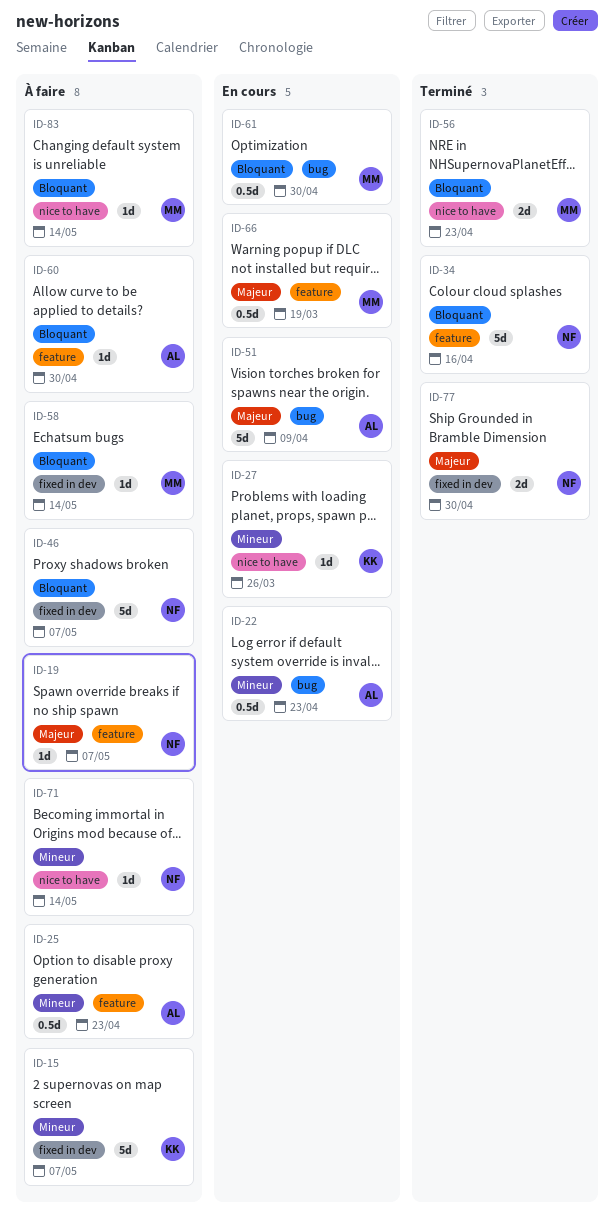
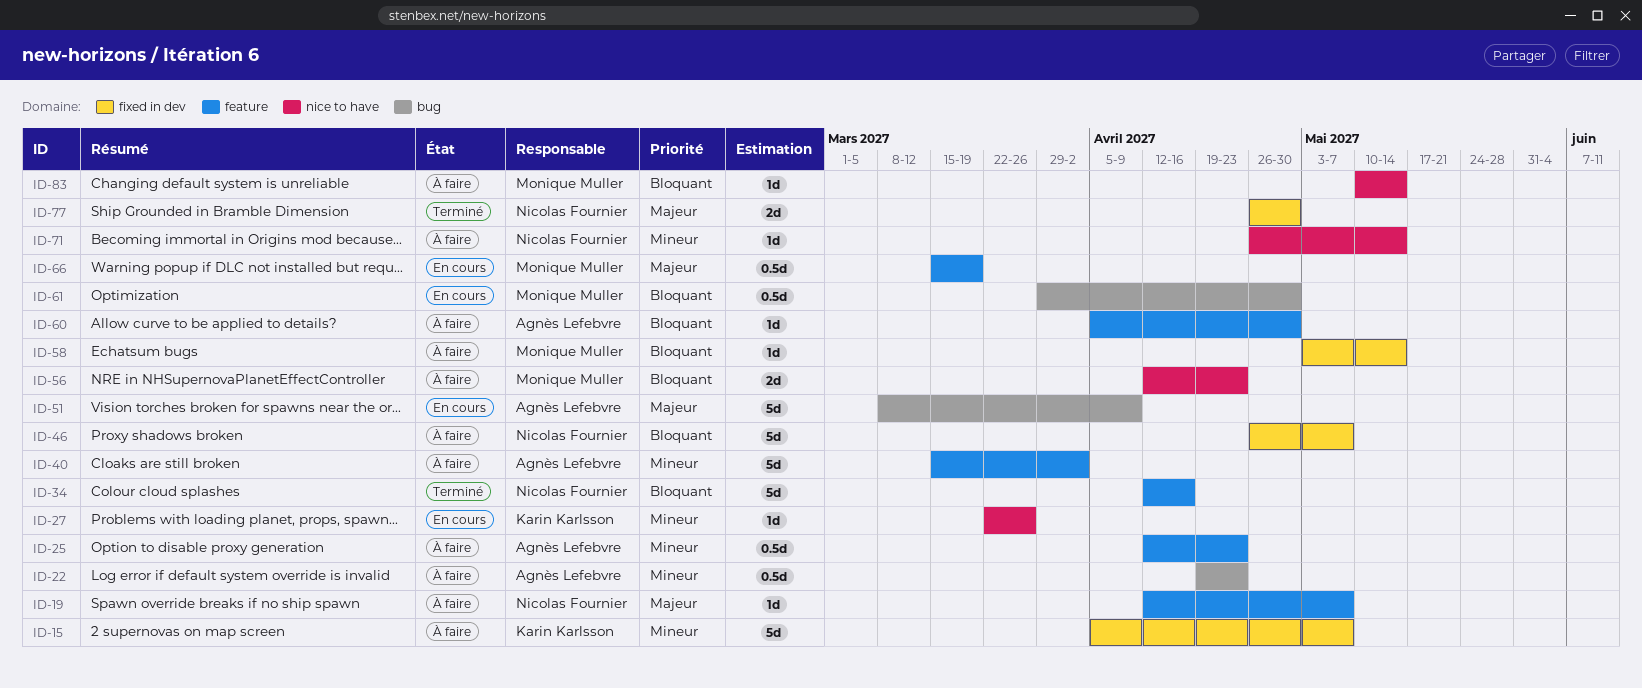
ID-22, status: En cours -> À faire
ID-40: none -> present
ID-56, status: Terminé -> À faire

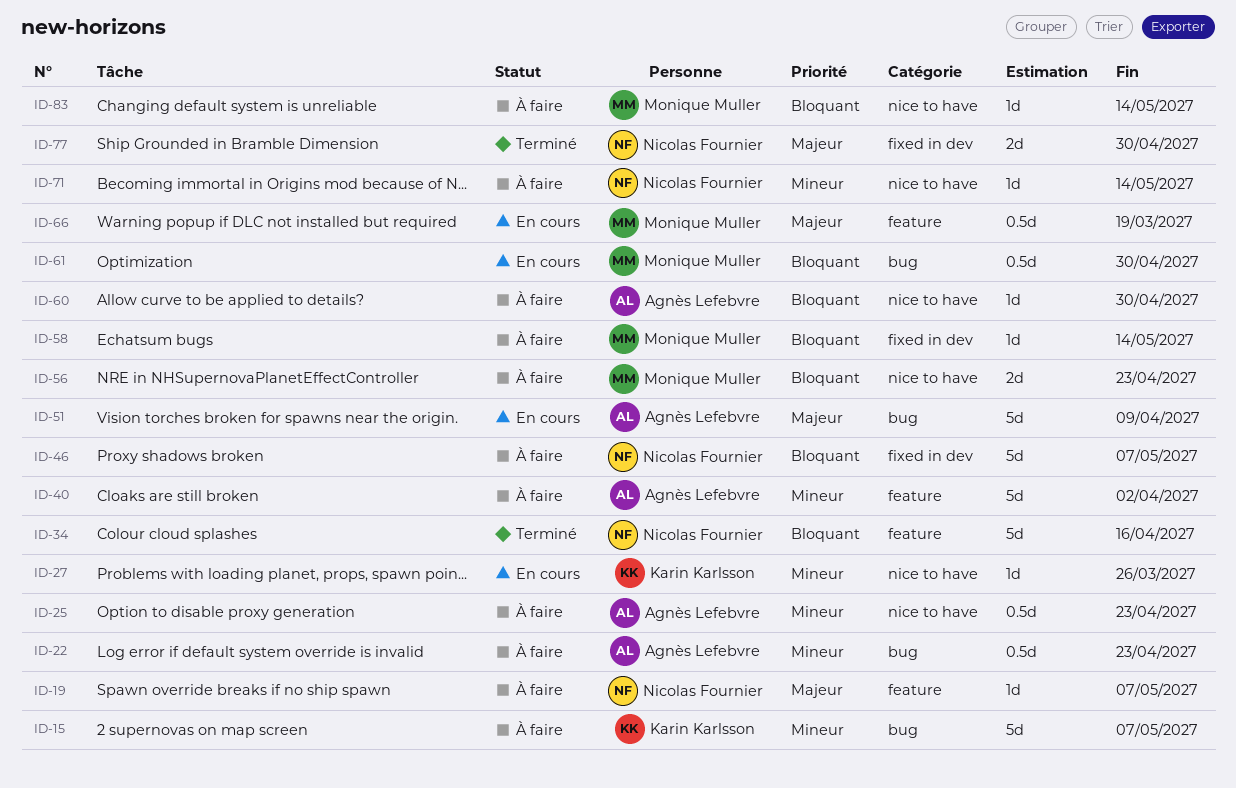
ID-15, label: fixed in dev -> bug
ID-25, label: feature -> nice to have
ID-60, label: feature -> nice to have

